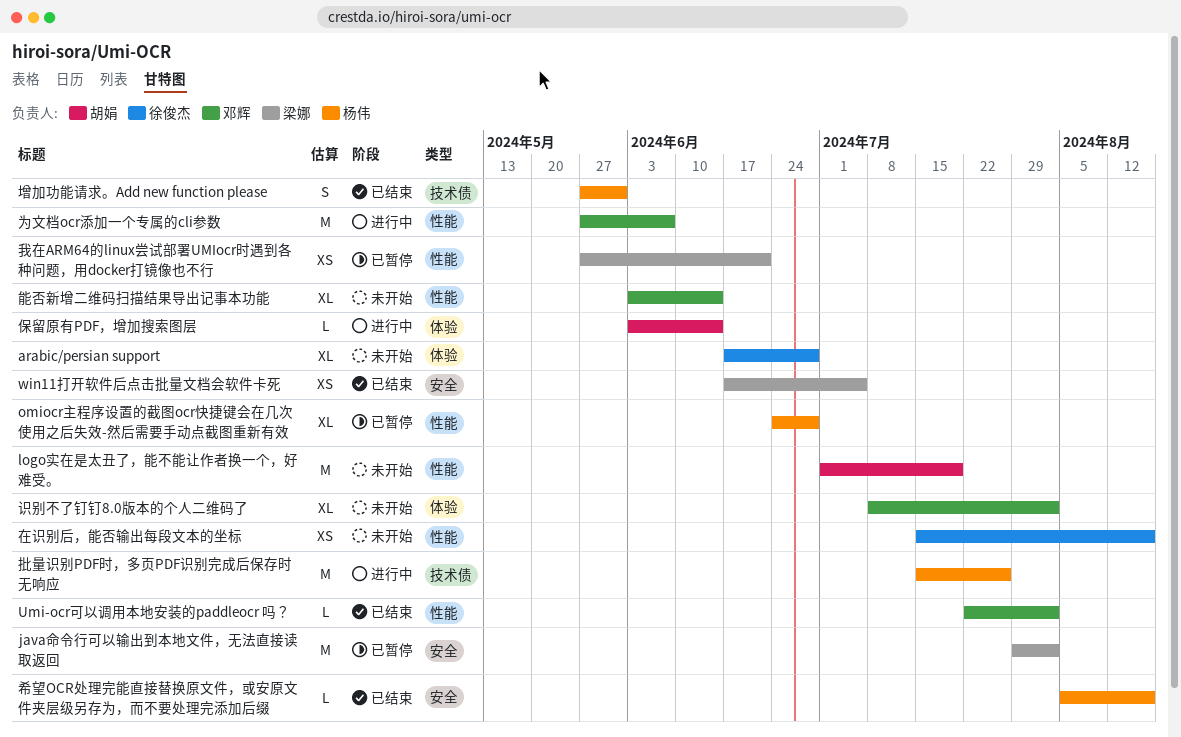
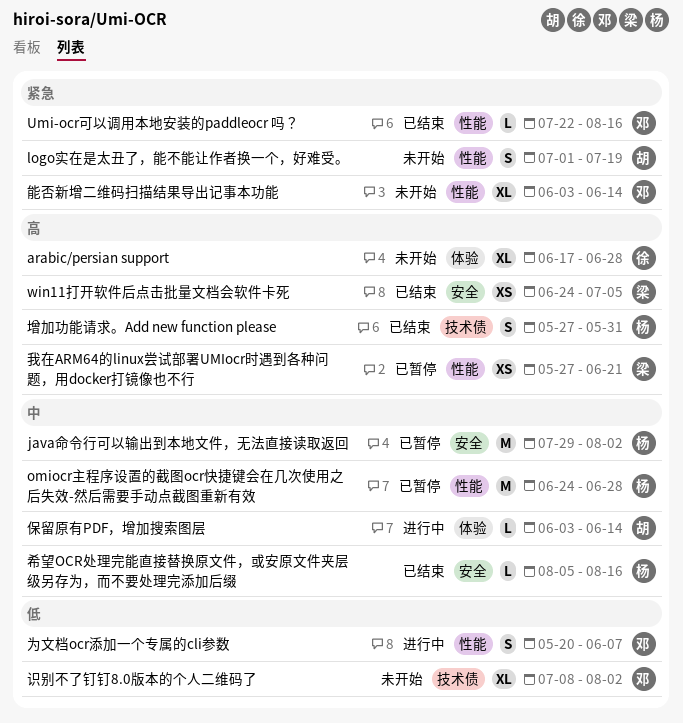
java命令行可以输出到本地文件，无法直接读取返回, owner: 梁娜 -> 杨伟
logo实在是太丑了，能不能让作者换一个，好难受。, estimate: M -> S
omiocr主程序设置的截图ocr快捷键会在几次使用之后失效-然后需要手动点截图重新有效, estimate: XL -> M
Umi-ocr可以调用本地安装的paddleocr 吗？, due: Aug 2 -> Aug 16
win11打开软件后点击批量文档会软件卡死, start: Jun 17 -> Jun 24
为文档ocr添加一个专属的cli参数, estimate: M -> S
为文档ocr添加一个专属的cli参数, start: May 27 -> May 20
在识别后，能否输出每段文本的坐标: present -> none
批量识别PDF时，多页PDF识别完成后保存时无响应: present -> none
识别不了钉钉8.0版本的个人二维码了, label: 体验 -> 技术债

